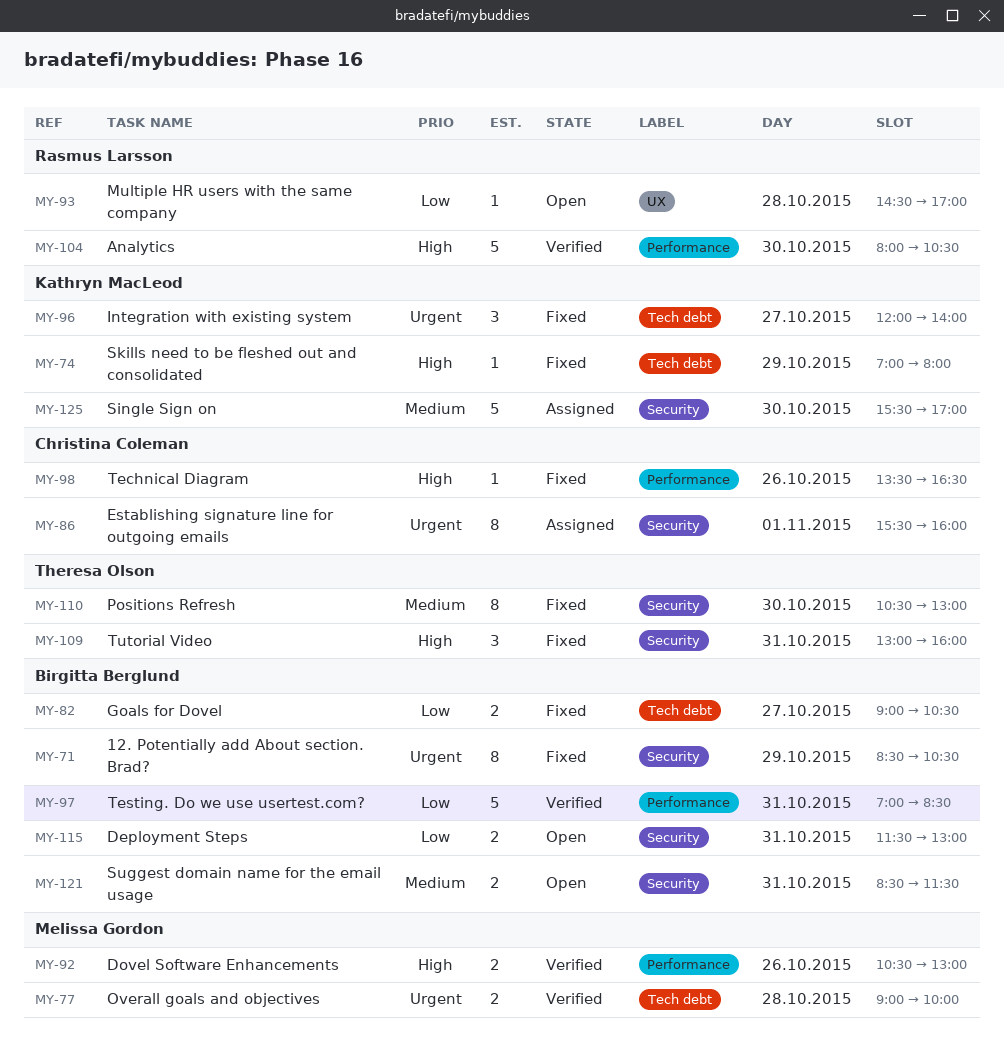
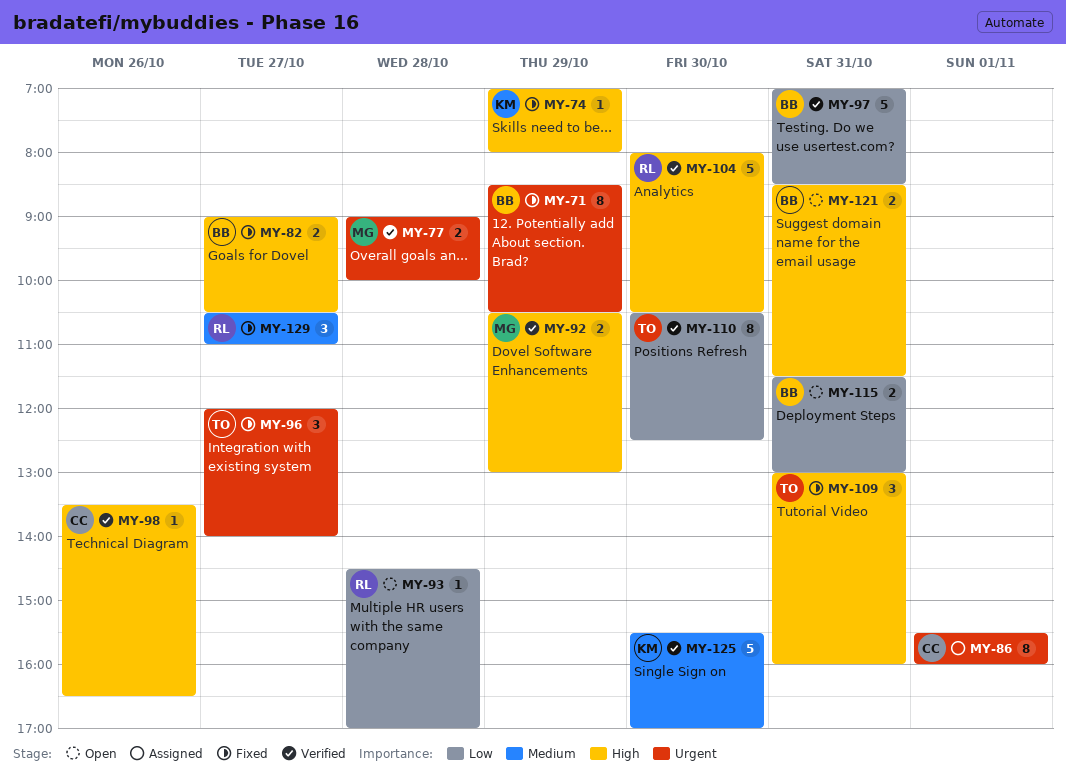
MY-82, priority: Low -> High
MY-92, day: Oct 26 -> Oct 29
MY-96, owner: Kathryn MacLeod -> Theresa Olson
MY-98, status: Fixed -> Verified
MY-110, status: Fixed -> Verified
MY-110, priority: Medium -> Low
MY-110, ends: 13:00 -> 12:30
MY-121, priority: Medium -> High
MY-125, status: Assigned -> Verified
MY-129: none -> present

